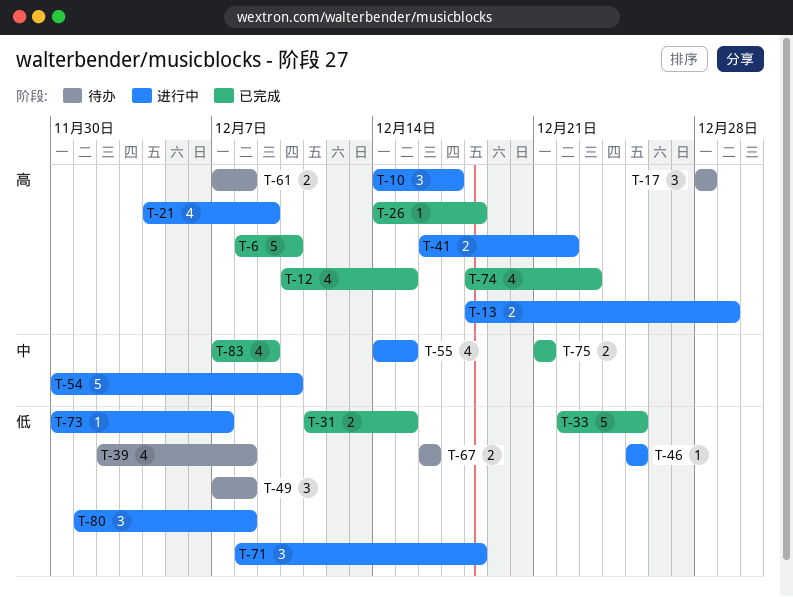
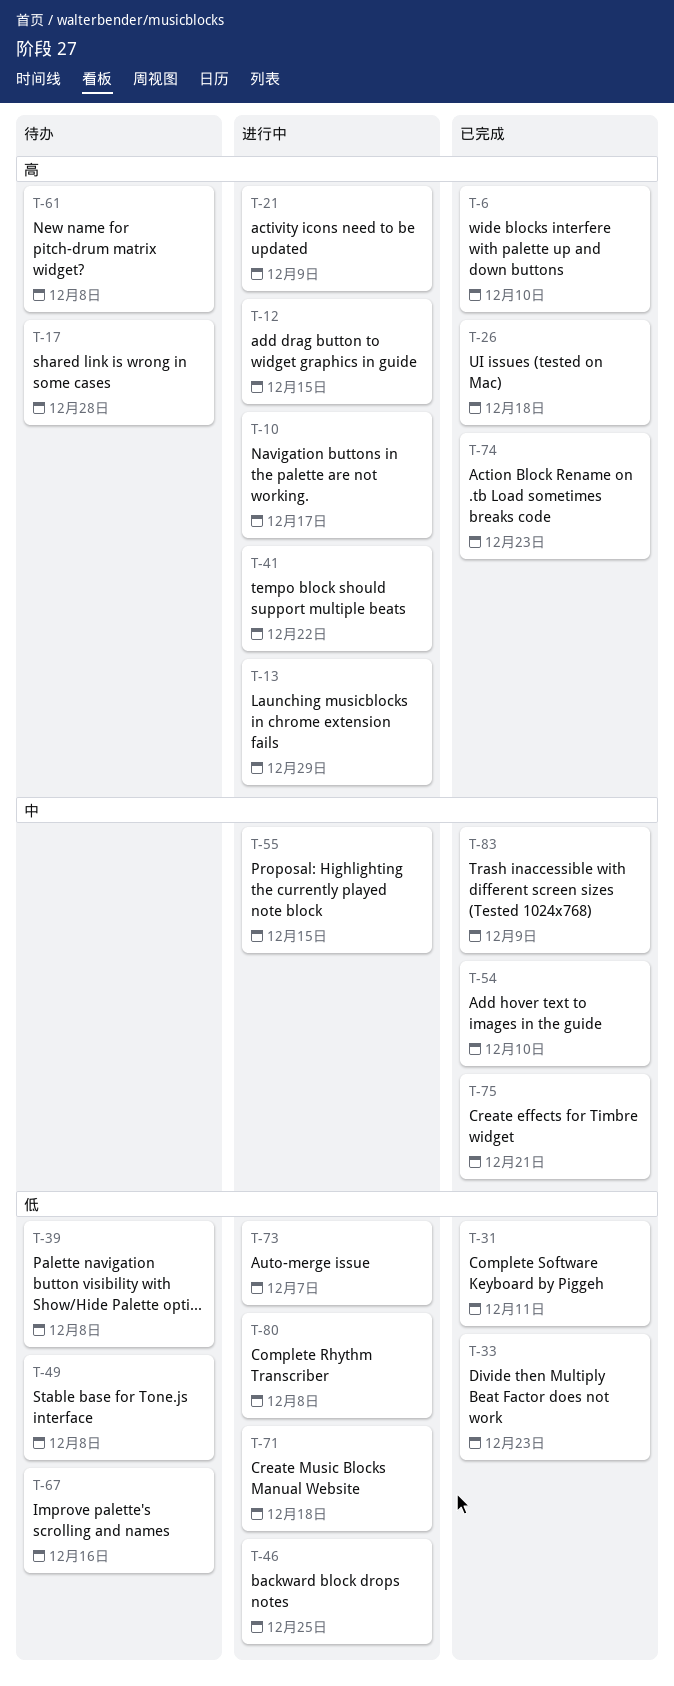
T-12, status: 已完成 -> 进行中
T-31, due: Dec 15 -> Dec 11
T-33, due: Dec 25 -> Dec 23
T-54, status: 进行中 -> 已完成

